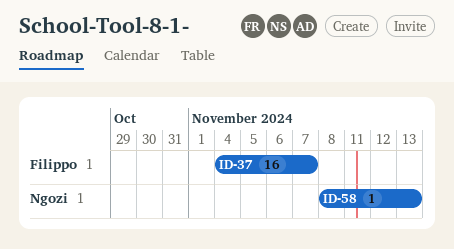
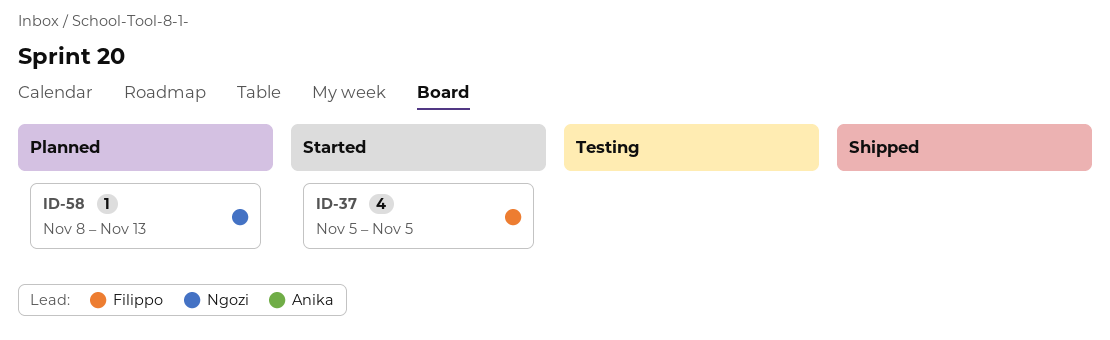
ID-37, estimate: 16 -> 4
ID-37, start: Nov 4 -> Nov 5
ID-37, due: Nov 7 -> Nov 5

